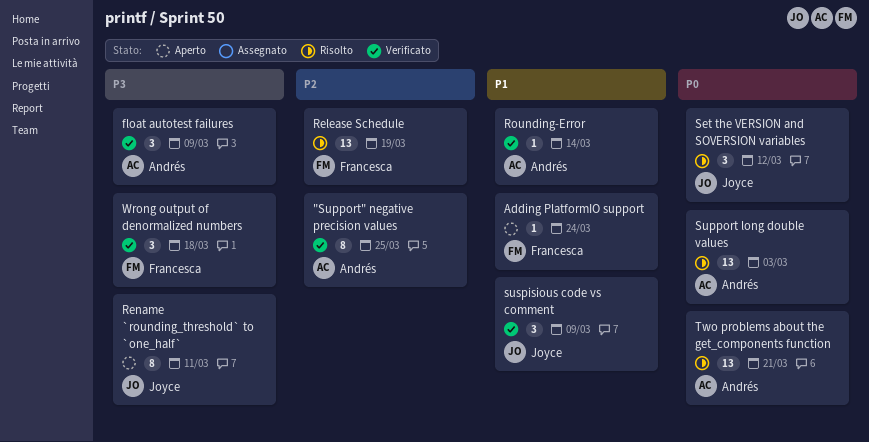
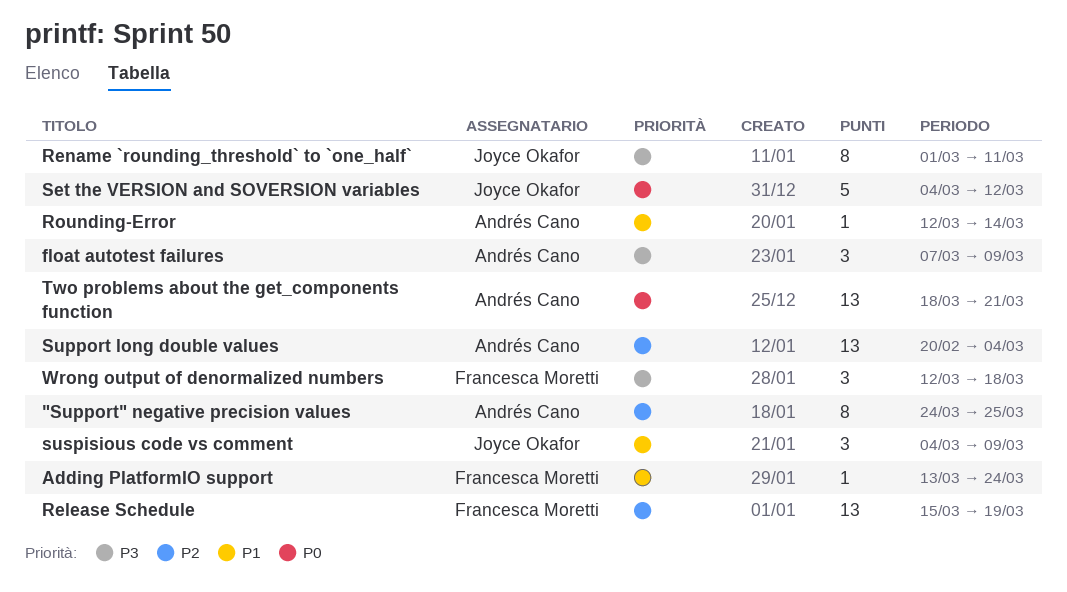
Set the VERSION and SOVERSION variables, estimate: 3 -> 5
Support long double values, priority: P0 -> P2
Support long double values, due: Mar 3 -> Mar 4

